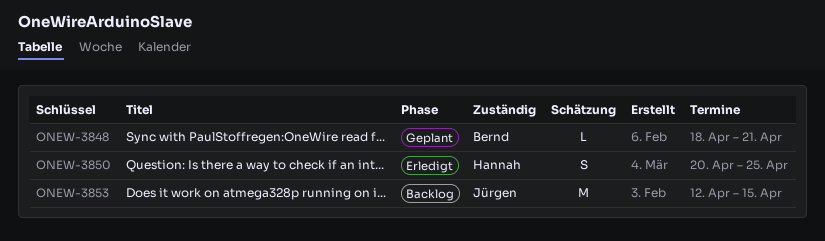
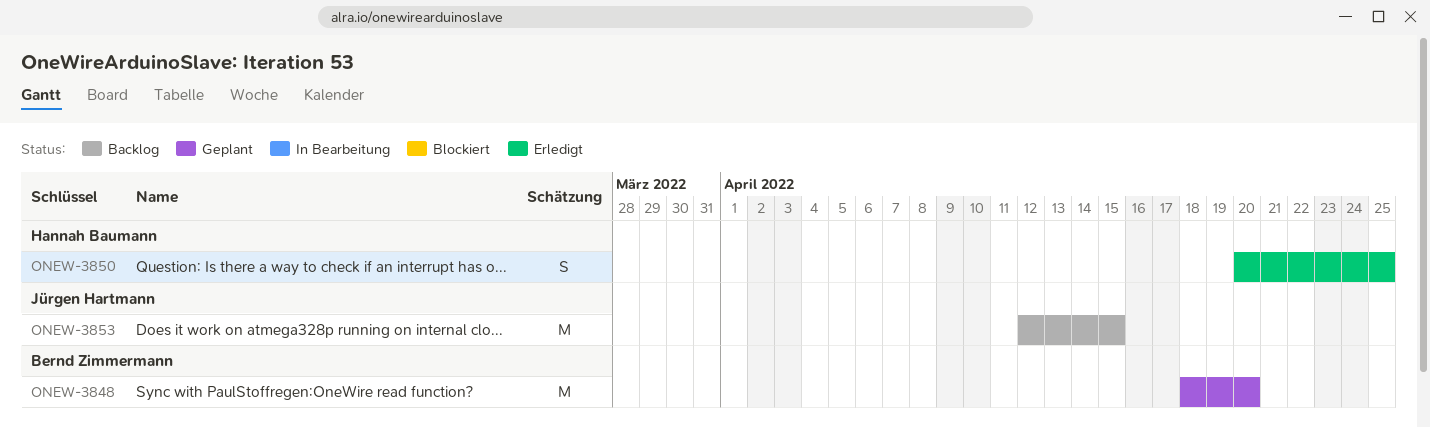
ONEW-3848, estimate: L -> M
ONEW-3848, due: Apr 21 -> Apr 20

